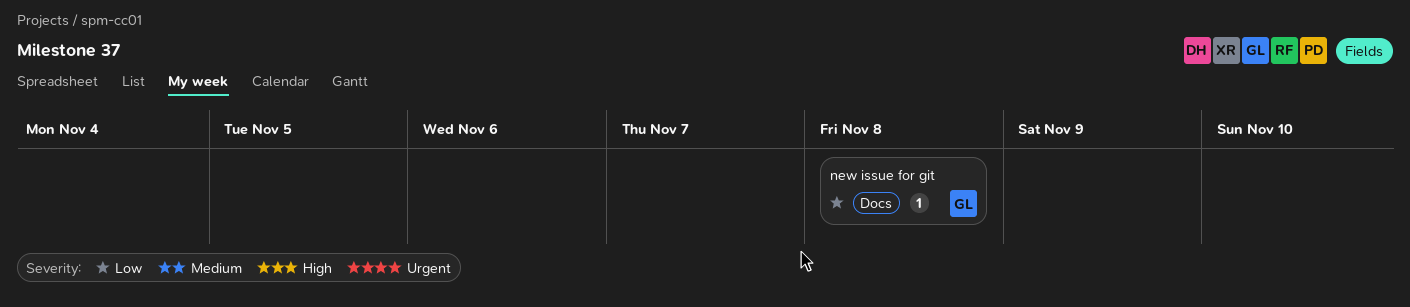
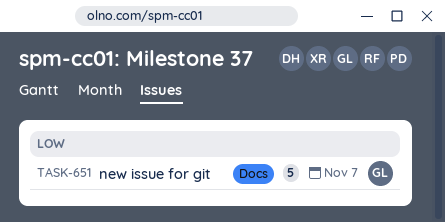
new issue for git, estimate: 1 -> 5
new issue for git, due: Nov 8 -> Nov 7

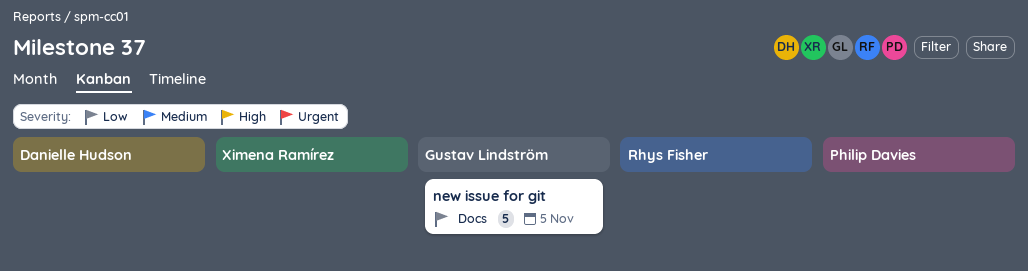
new issue for git, due: Nov 7 -> Nov 5

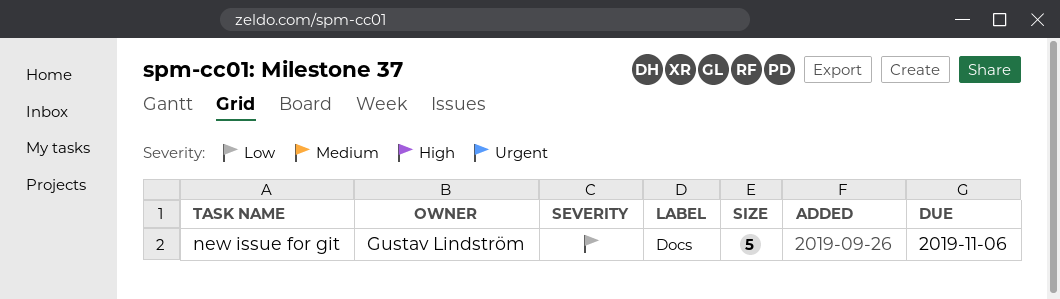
new issue for git, due: Nov 5 -> Nov 6

